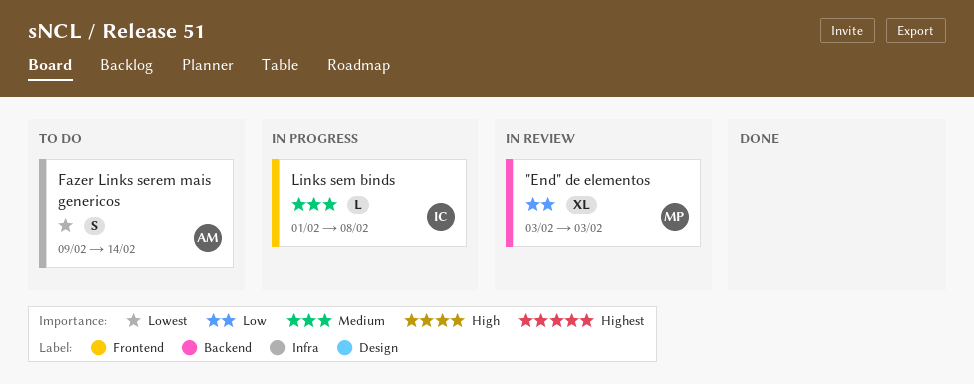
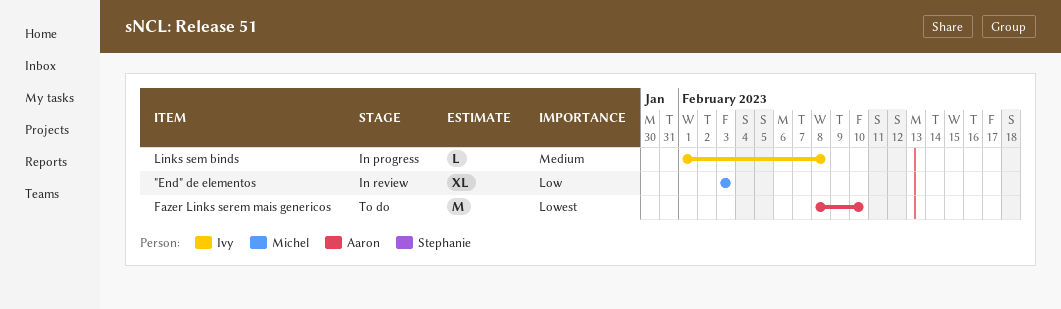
Fazer Links serem mais genericos, estimate: S -> M
Fazer Links serem mais genericos, start: Feb 9 -> Feb 8
Fazer Links serem mais genericos, due: Feb 14 -> Feb 10

